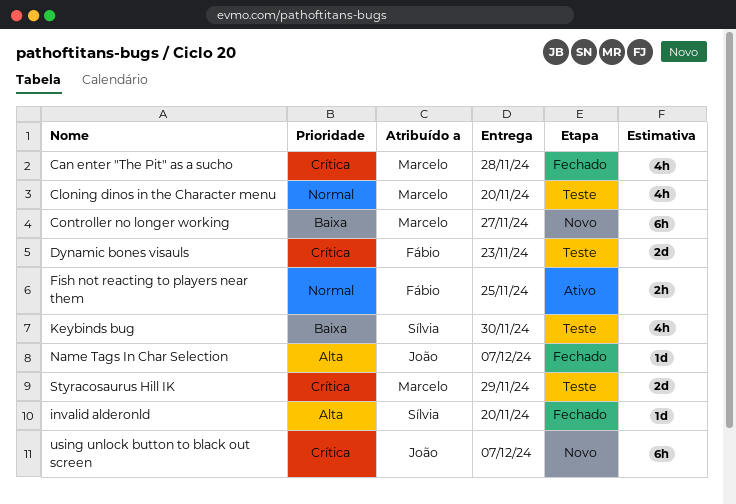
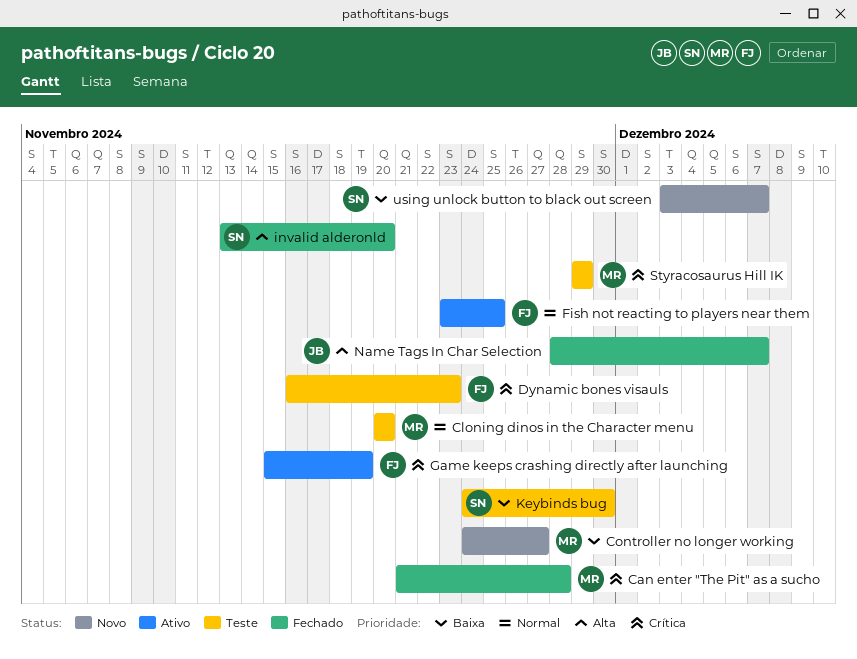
Game keeps crashing directly after launching: none -> present
using unlock button to black out screen, owner: João -> Sílvia
using unlock button to black out screen, priority: Crítica -> Baixa

